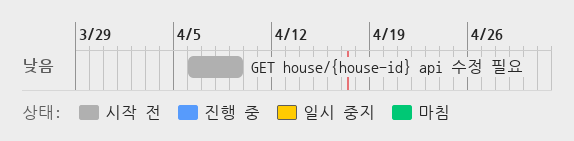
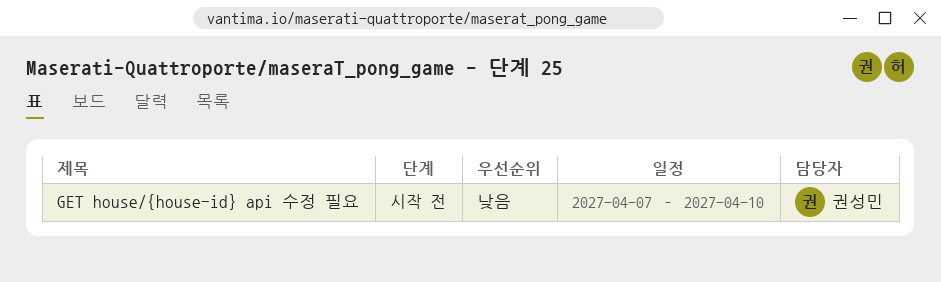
GET house/{house-id} api 수정 필요, start: Apr 6 -> Apr 7
GET house/{house-id} api 수정 필요, due: Apr 9 -> Apr 10

